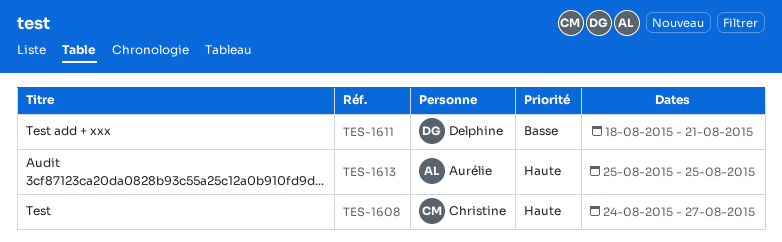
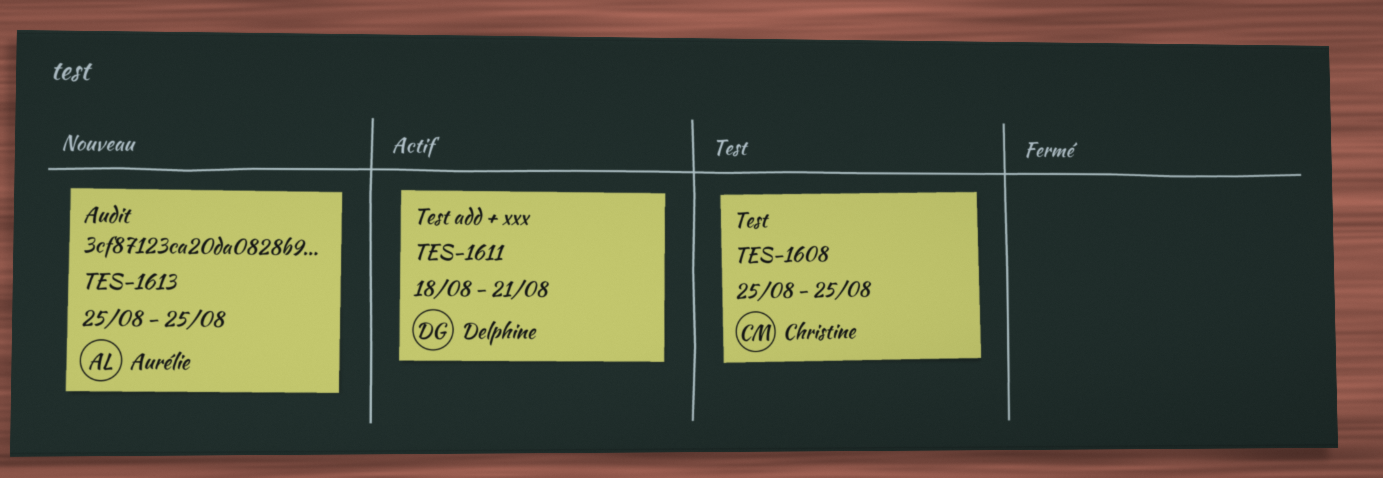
TES-1608, start: Aug 24 -> Aug 25
TES-1608, due: Aug 27 -> Aug 25

